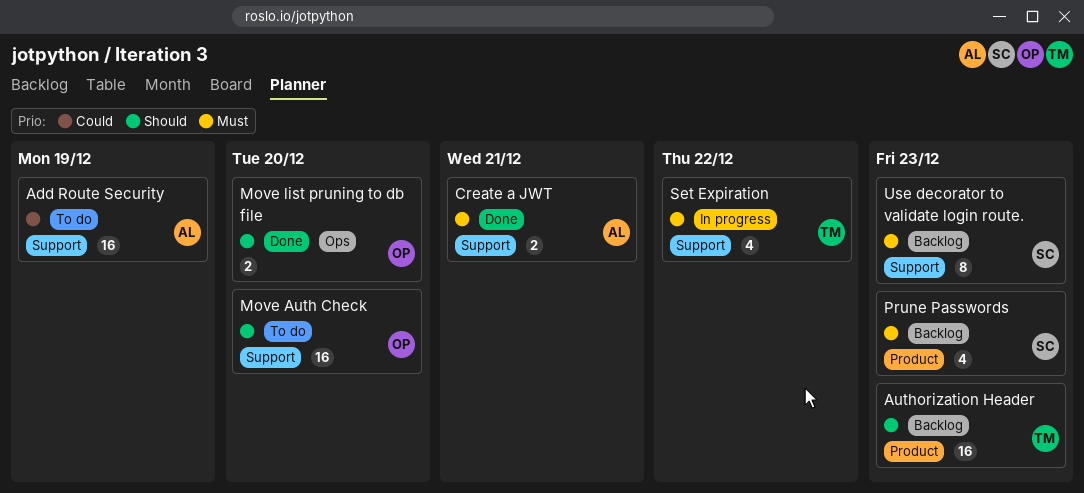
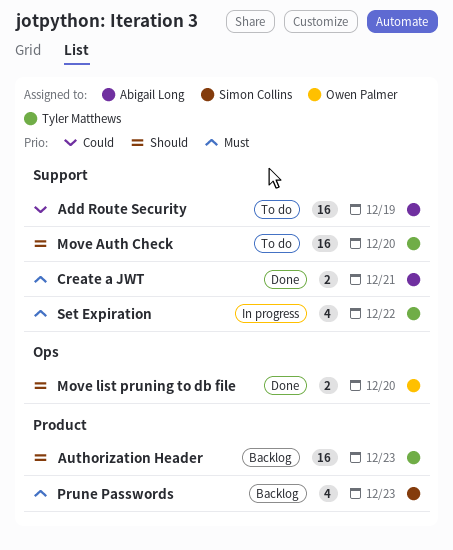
Move Auth Check, owner: Owen Palmer -> Tyler Matthews
Use decorator to validate login route.: present -> none

